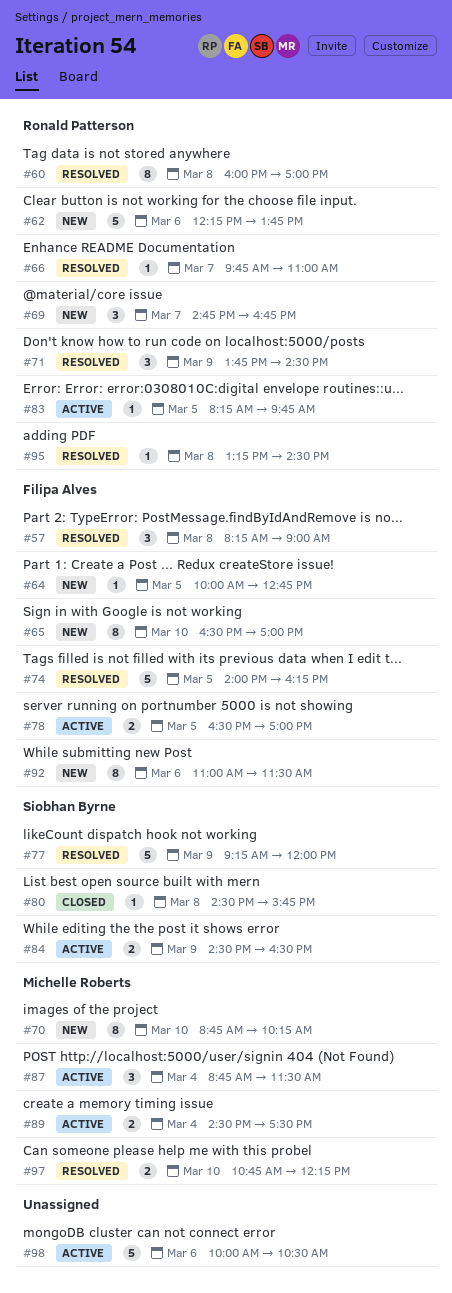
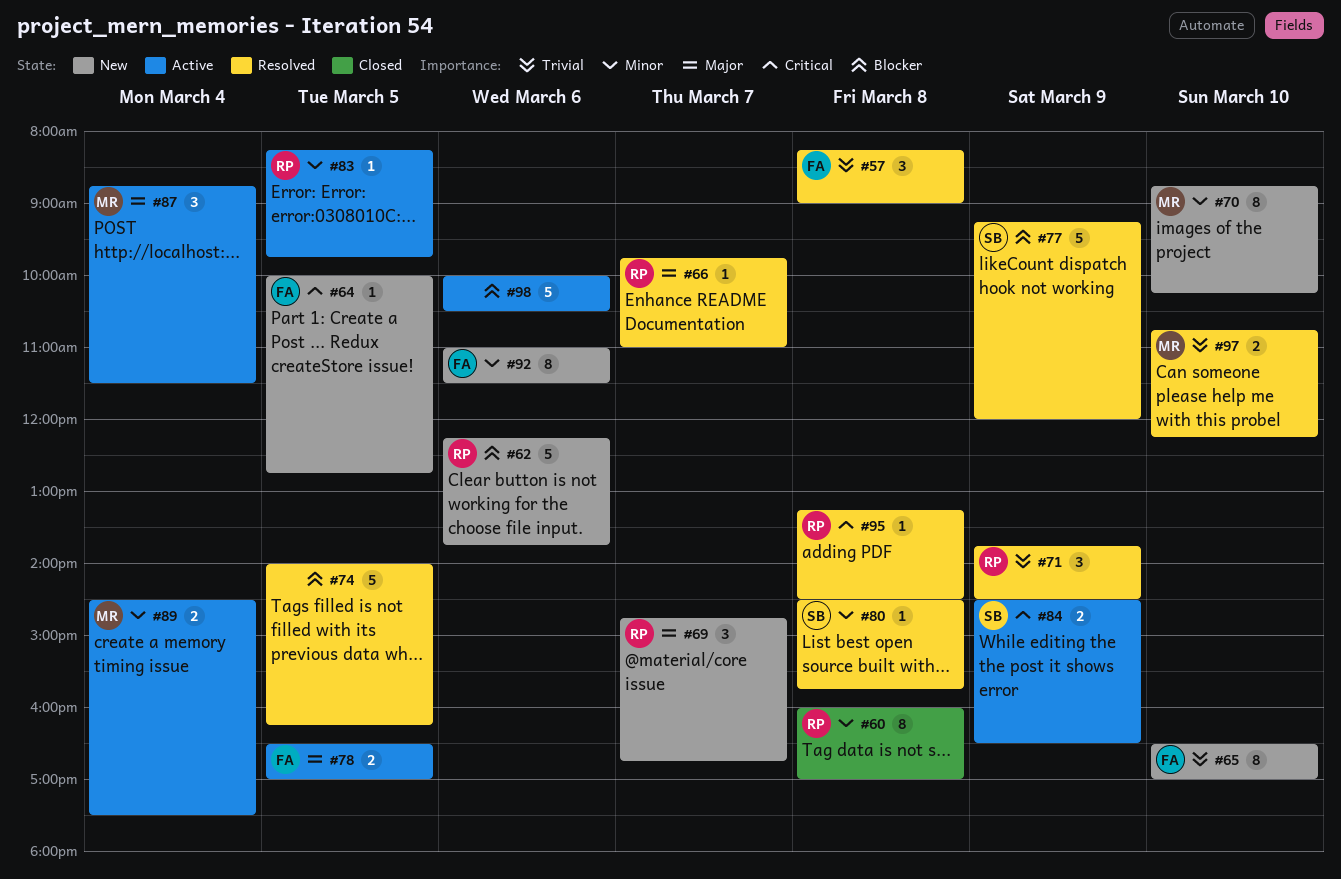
#60, status: Resolved -> Closed
#74, owner: Filipa Alves -> none
#80, status: Closed -> Resolved

